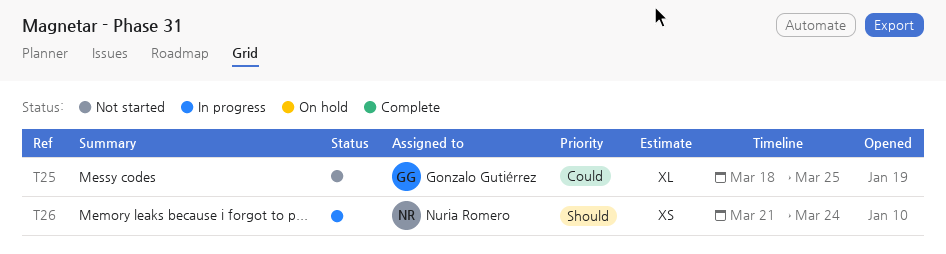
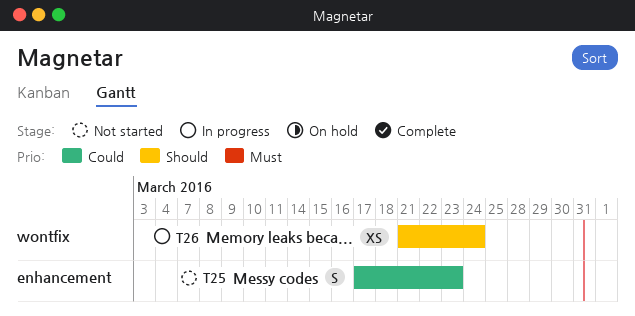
T25, estimate: XL -> S
T25, start: Mar 18 -> Mar 17
T25, due: Mar 25 -> Mar 23

